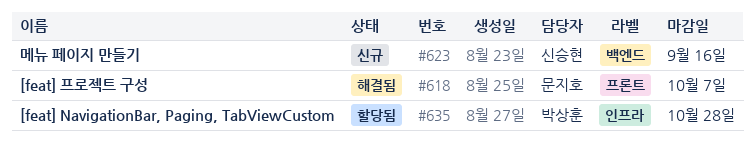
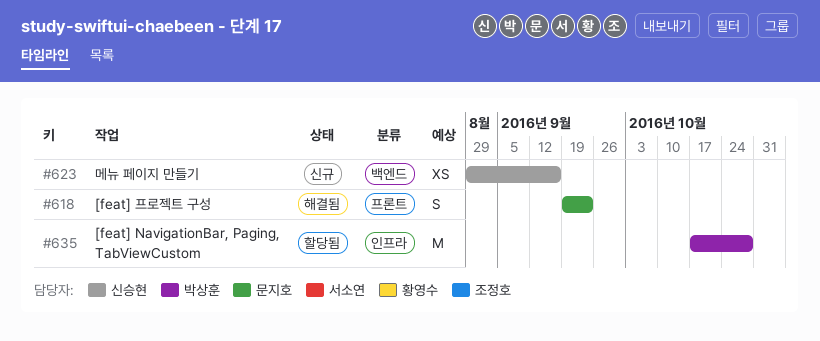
#618, due: Oct 7 -> Sep 23

